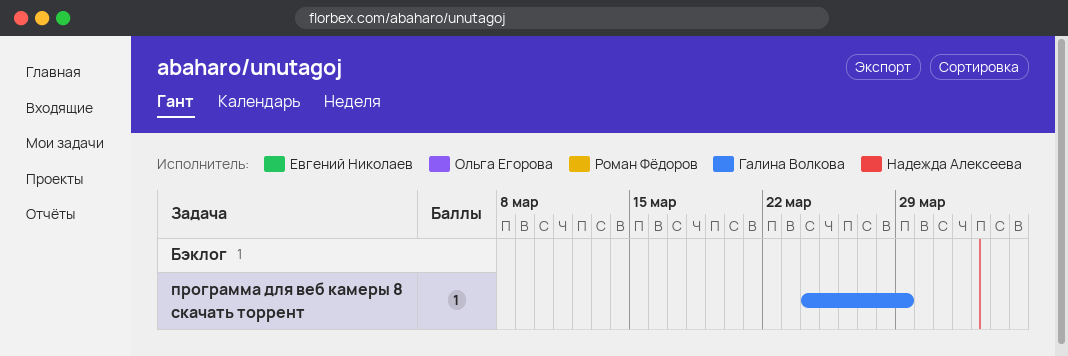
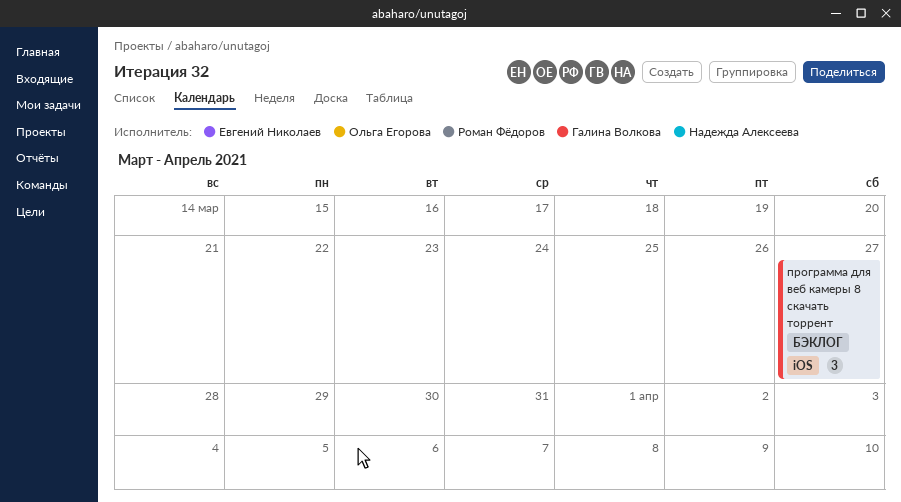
программа для веб камеры 8 скачать торрент, estimate: 1 -> 3
программа для веб камеры 8 скачать торрент, due: Mar 29 -> Mar 27

